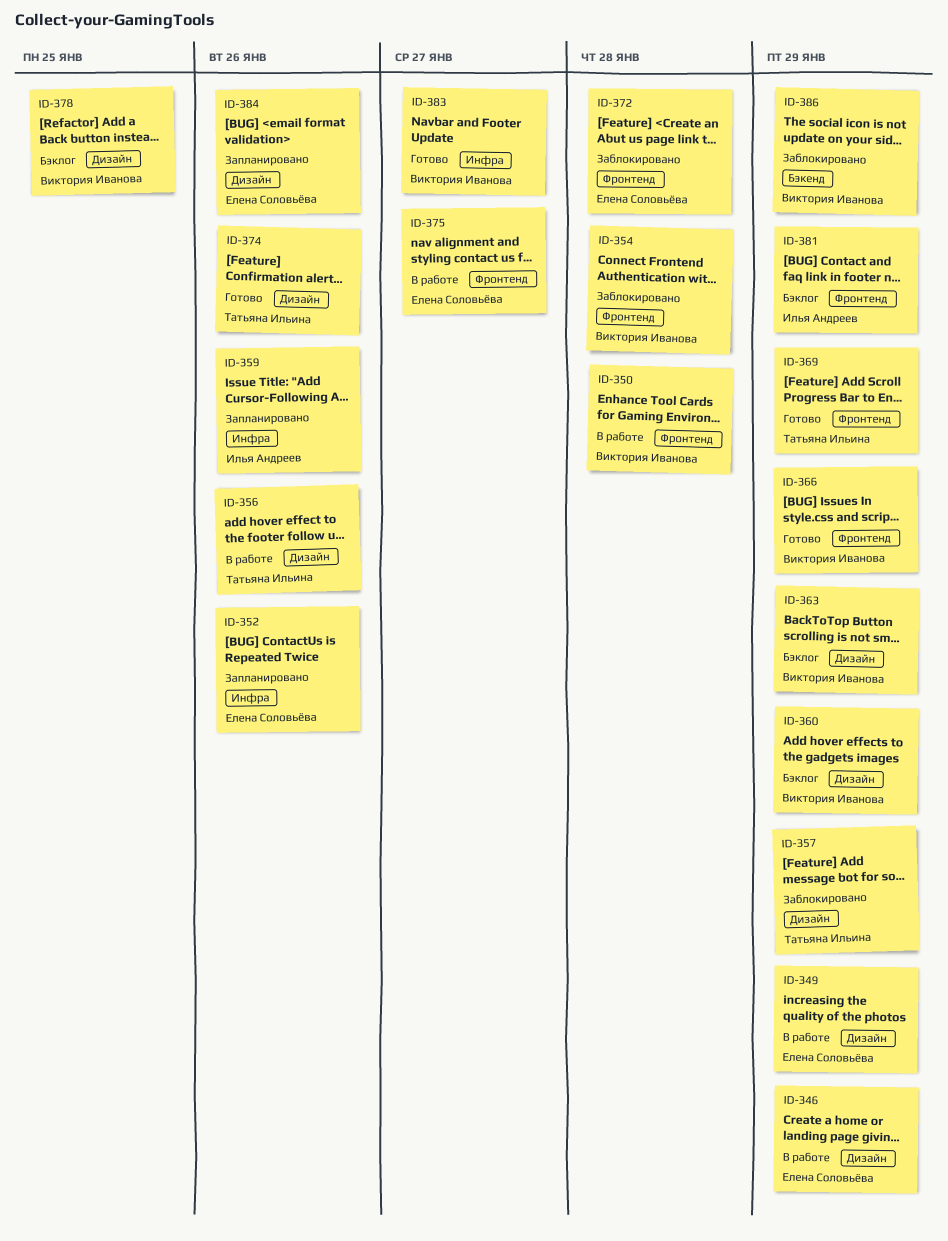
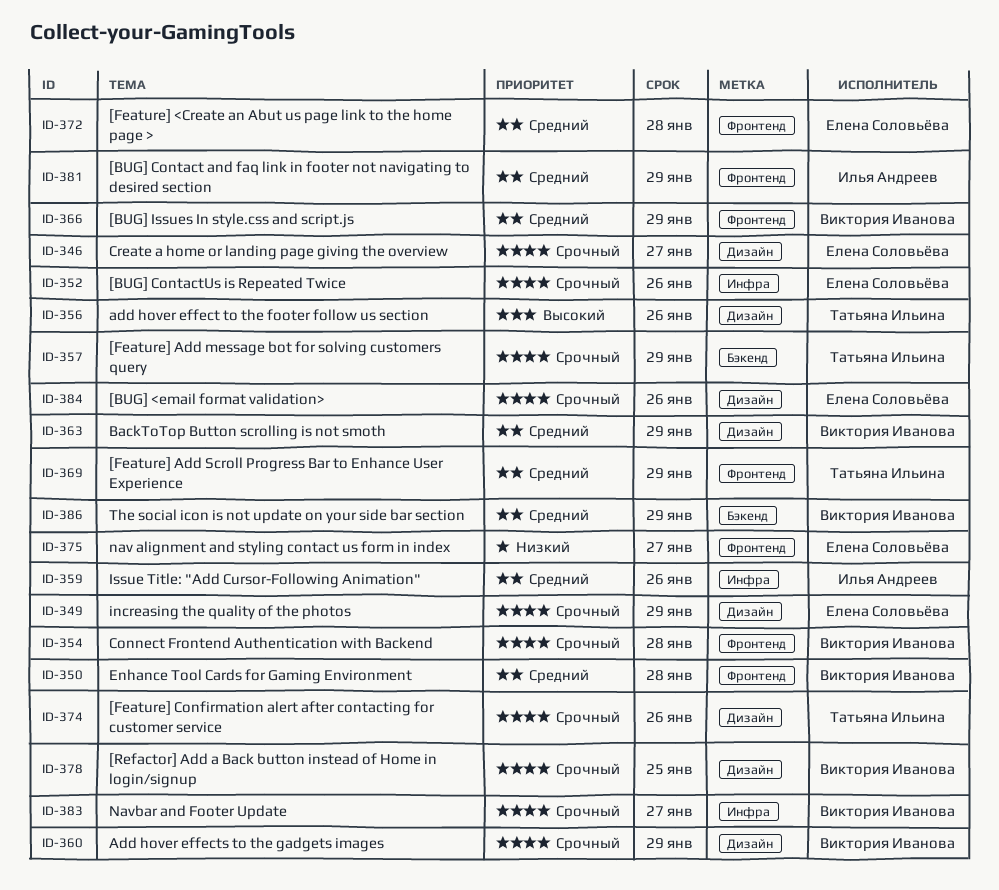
ID-346, due: Jan 29 -> Jan 27
ID-357, label: Дизайн -> Бэкенд

